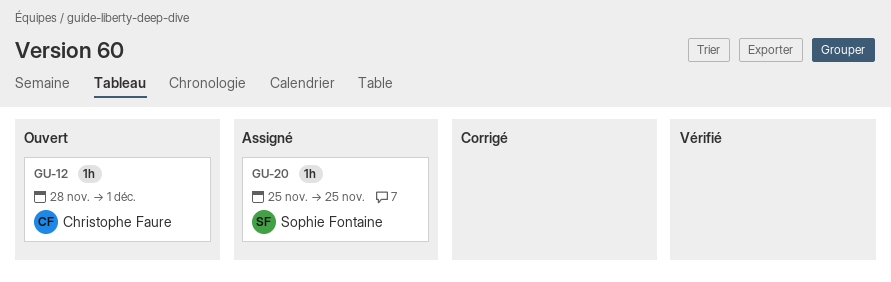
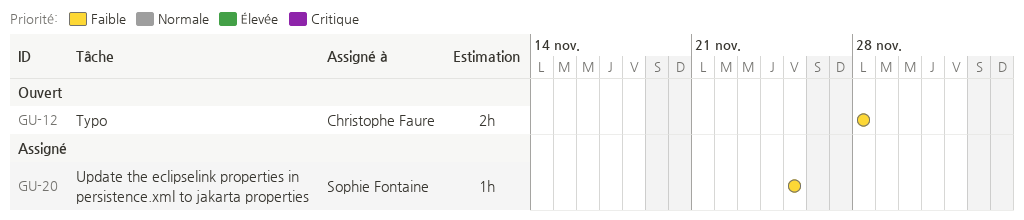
GU-12, estimate: 1h -> 2h
GU-12, due: Dec 1 -> Nov 28

